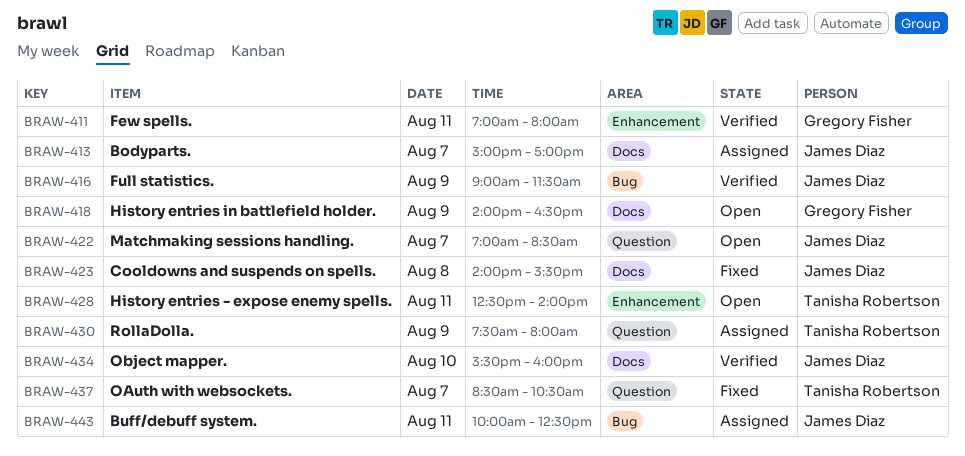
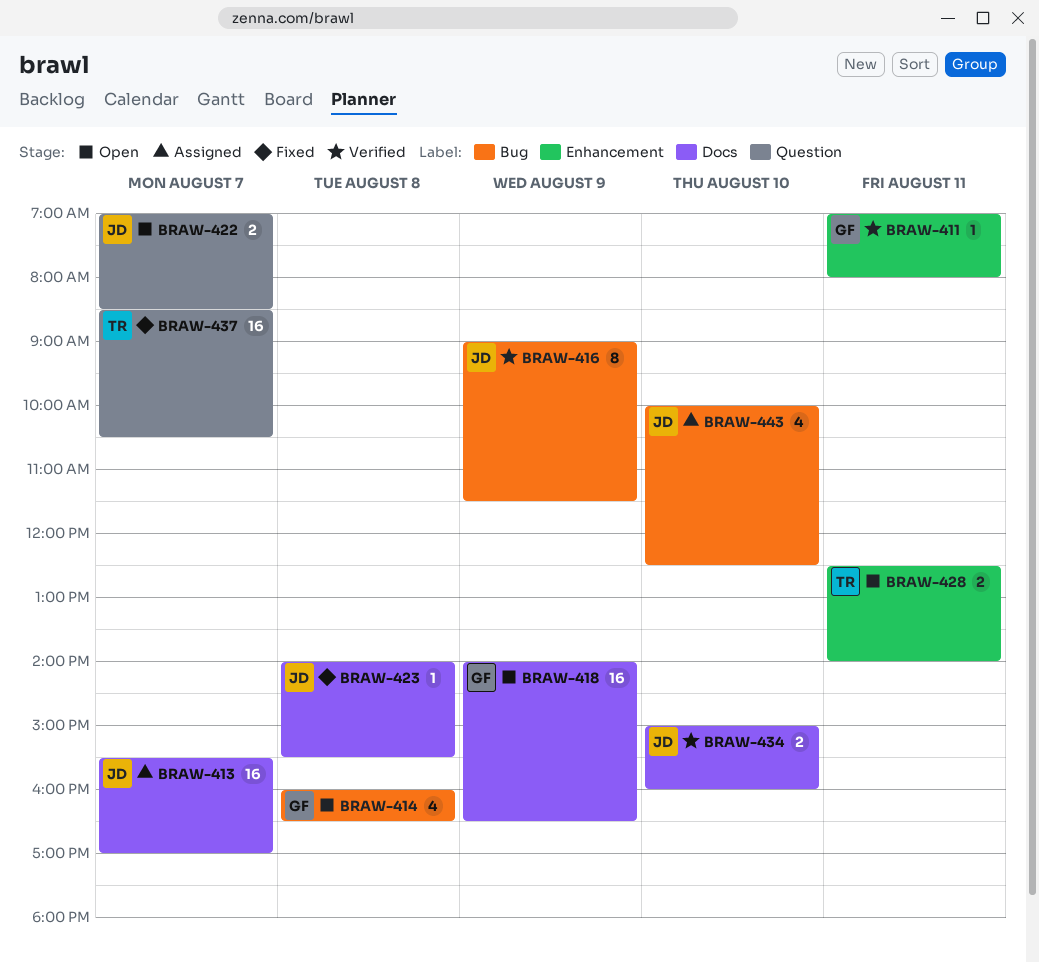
BRAW-413, begins: 15:00 -> 15:30
BRAW-414: none -> present
BRAW-430: present -> none
BRAW-434, begins: 15:30 -> 15:00
BRAW-443, day: Aug 11 -> Aug 10

